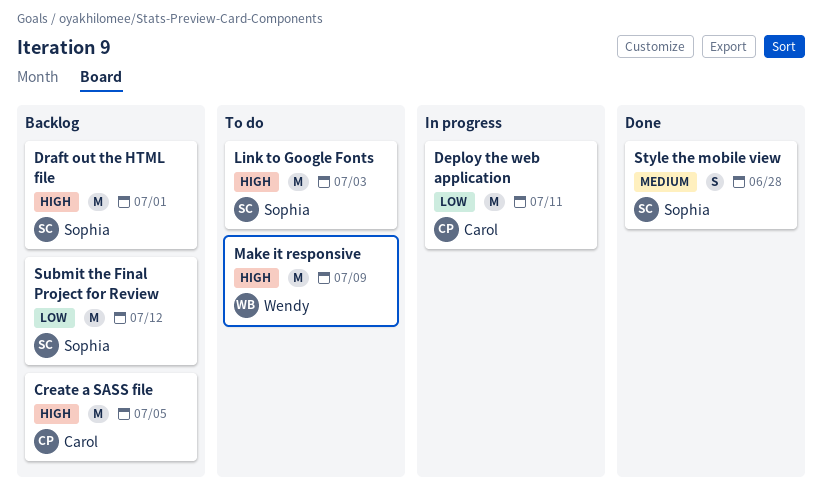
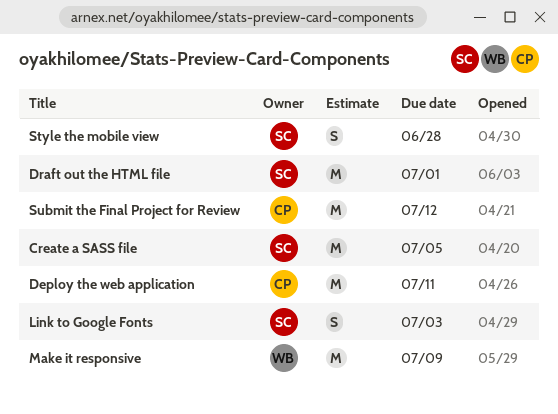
Create a SASS file, owner: Carol -> Sophia
Link to Google Fonts, estimate: M -> S
Submit the Final Project for Review, owner: Sophia -> Carol

